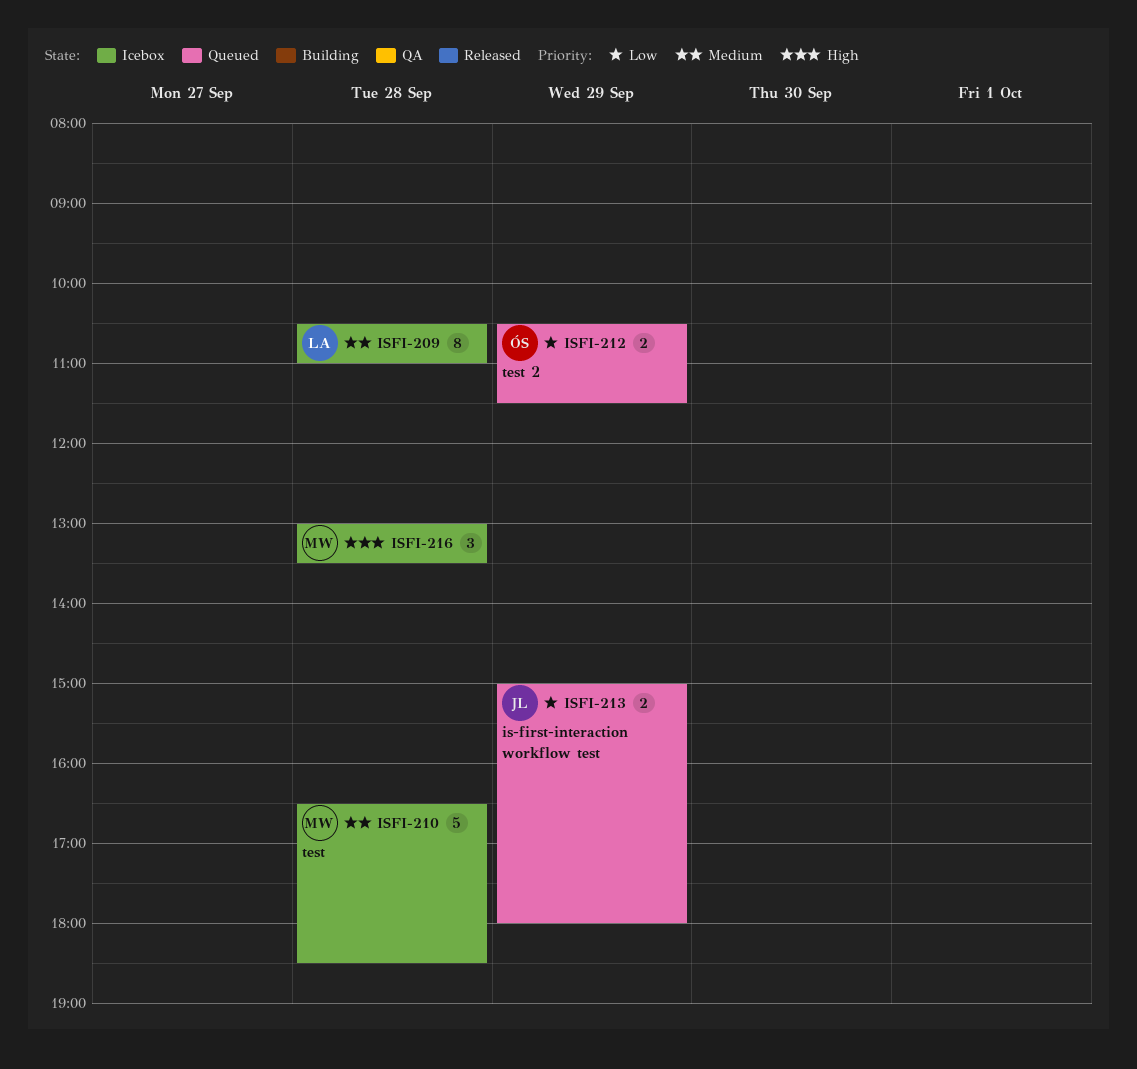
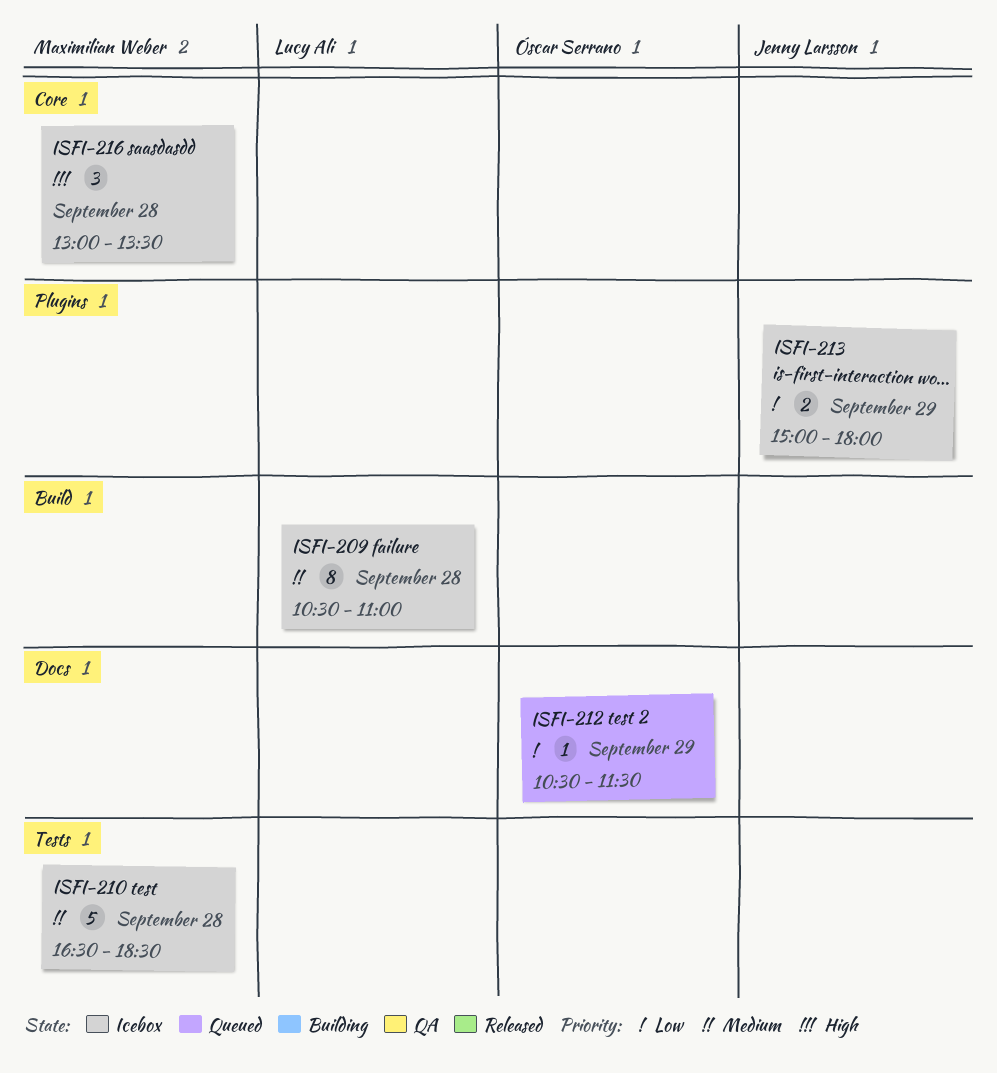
ISFI-212, estimate: 2 -> 1
ISFI-213, status: Queued -> Icebox

